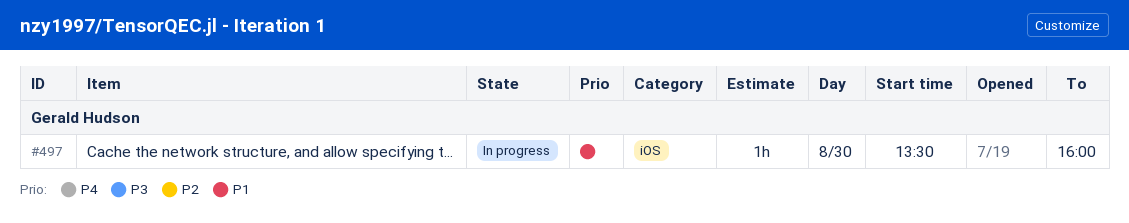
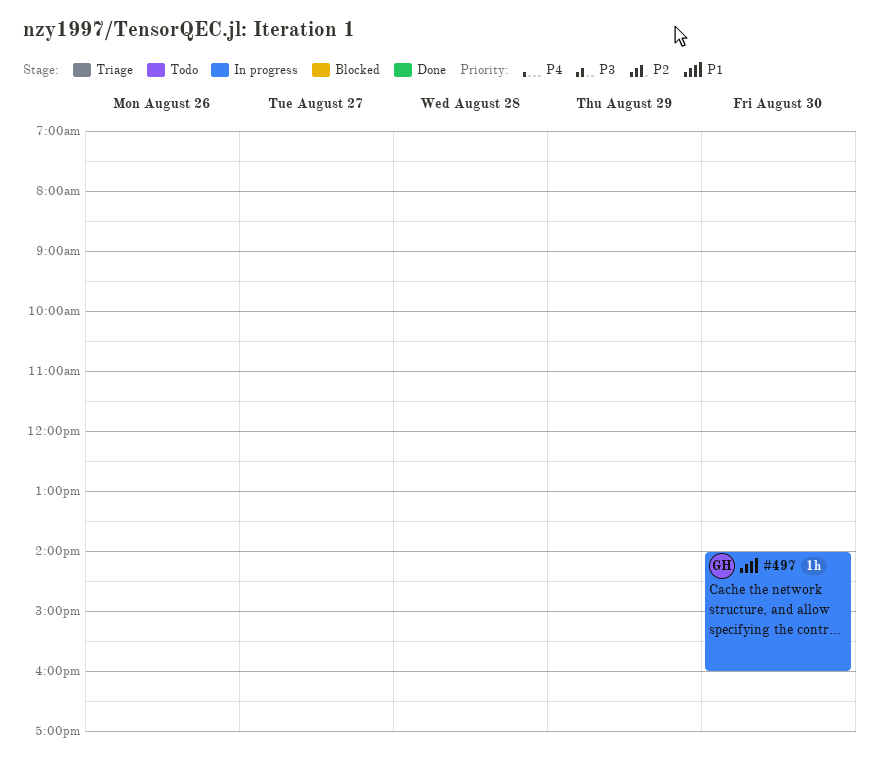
#497, begins: 13:30 -> 14:00

